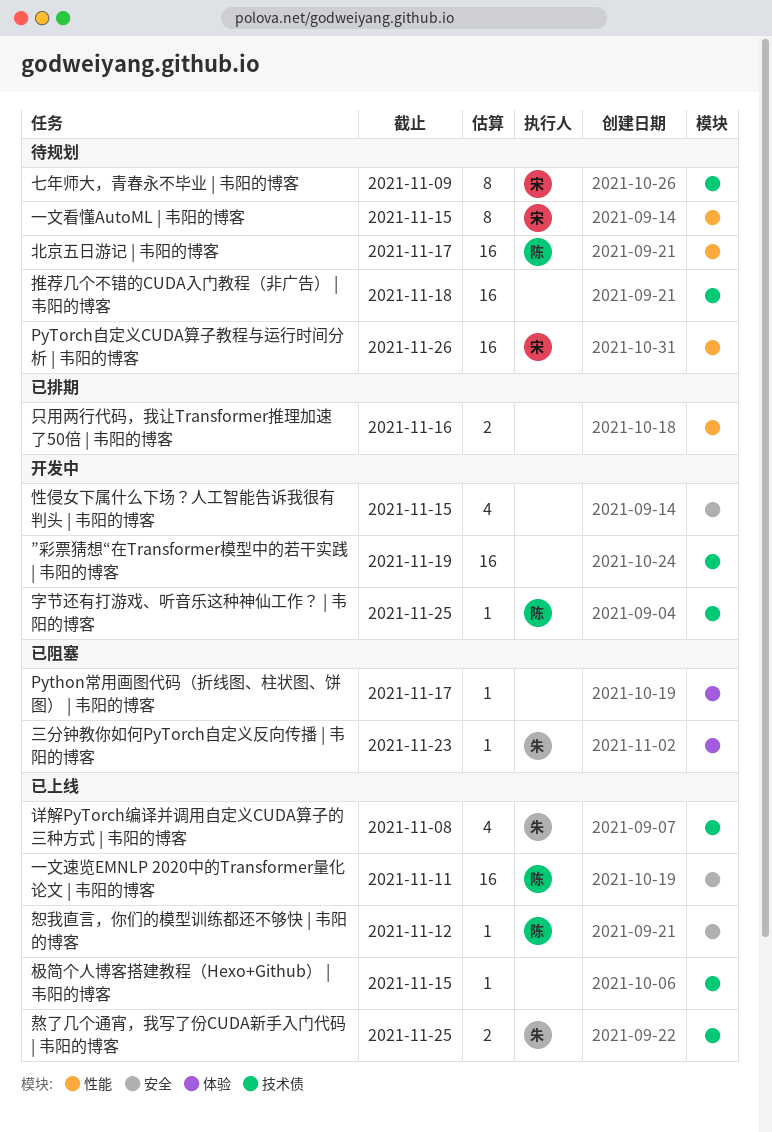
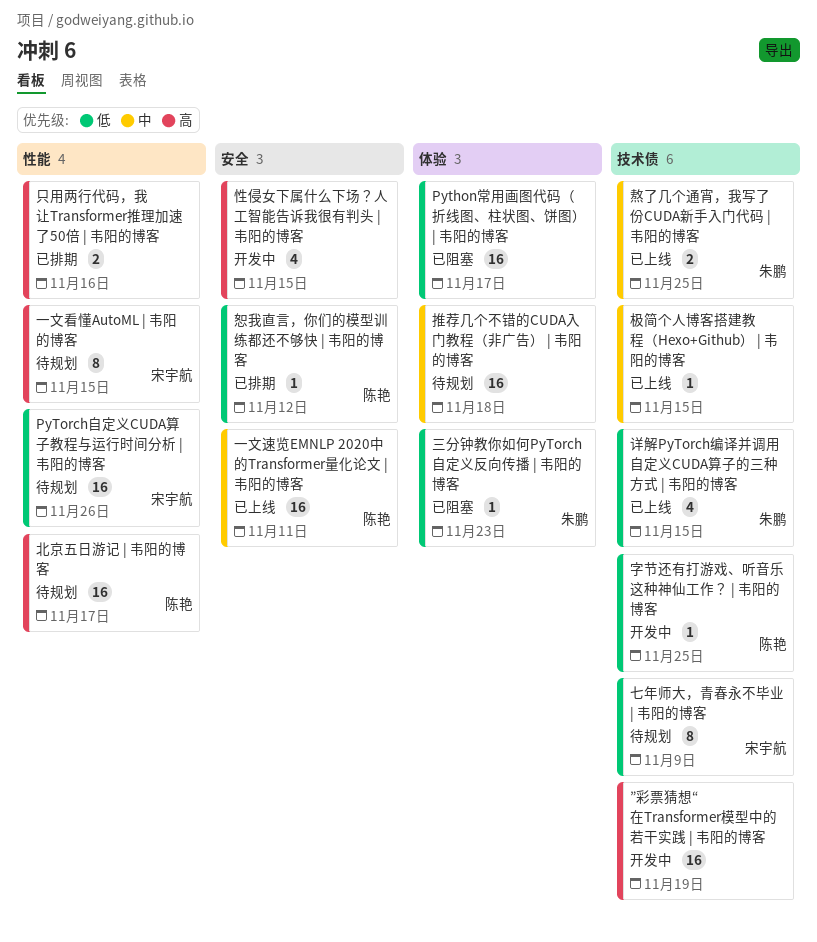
Python常用画图代码（折线图、柱状图、饼图） | 韦阳的博客, estimate: 1 -> 16
恕我直言，你们的模型训练都还不够快 | 韦阳的博客, status: 已上线 -> 已排期
推荐几个不错的CUDA入门教程（非广告） | 韦阳的博客, label: 技术债 -> 体验
详解PyTorch编译并调用自定义CUDA算子的三种方式 | 韦阳的博客, due: Nov 8 -> Nov 15

